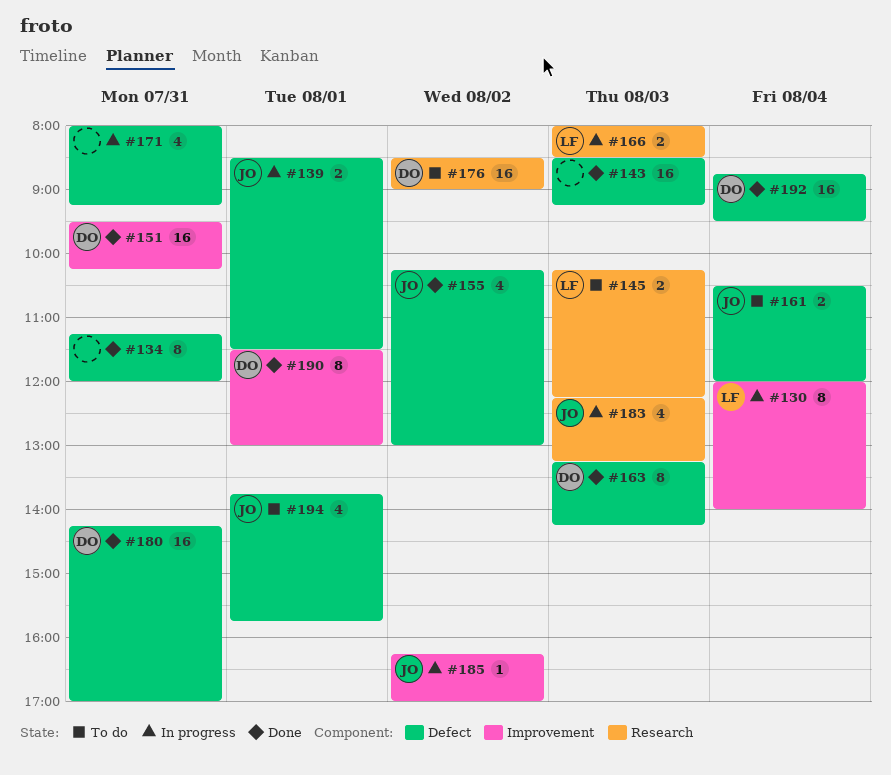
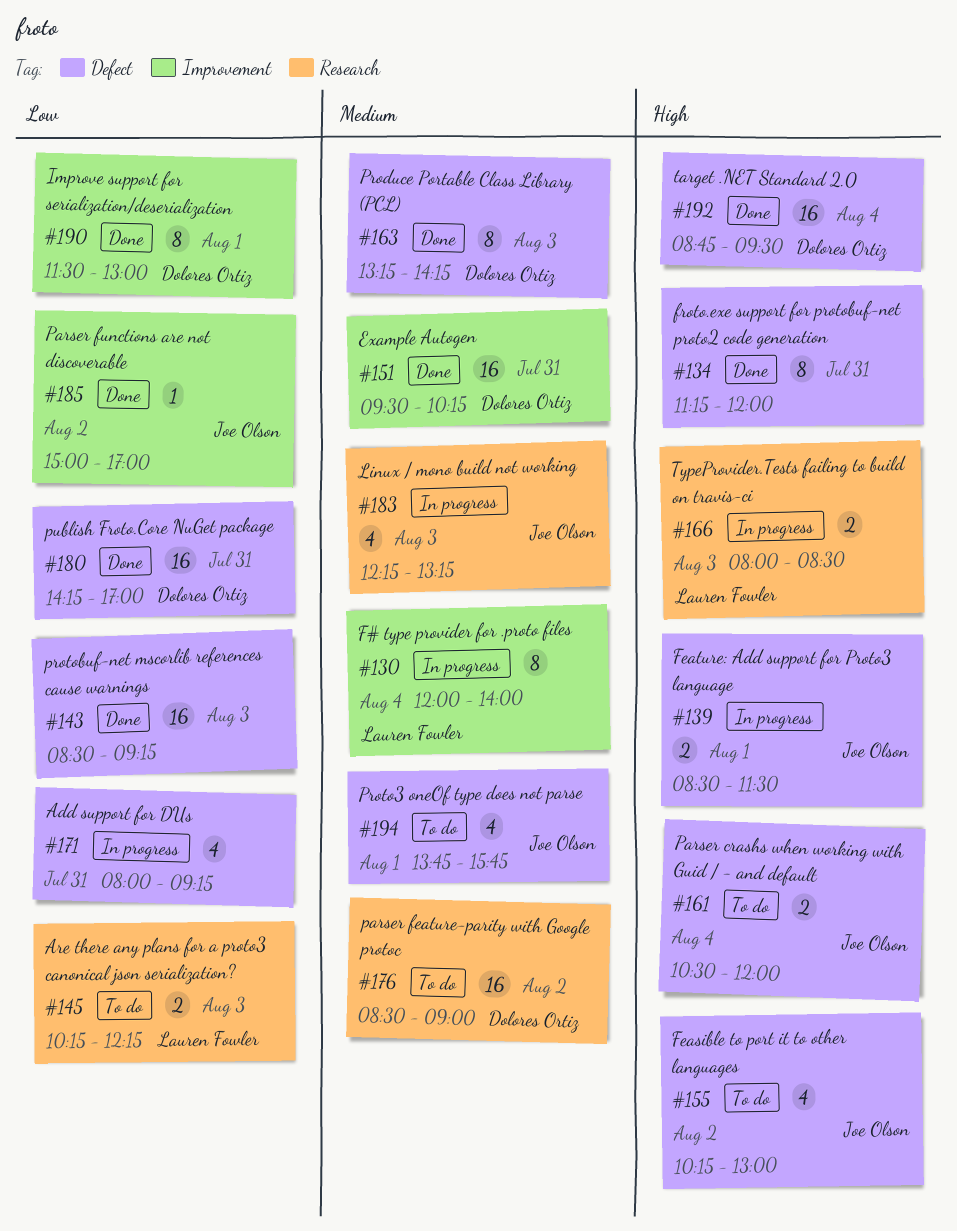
#155, status: Done -> To do
#185, status: In progress -> Done
#185, begins: 16:15 -> 15:00

